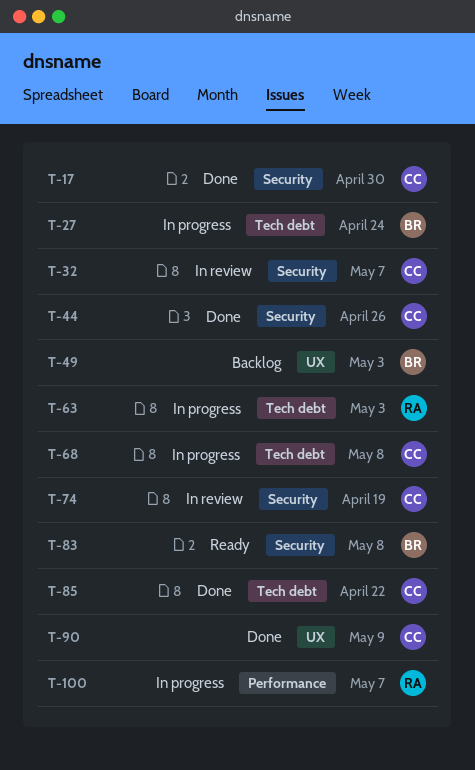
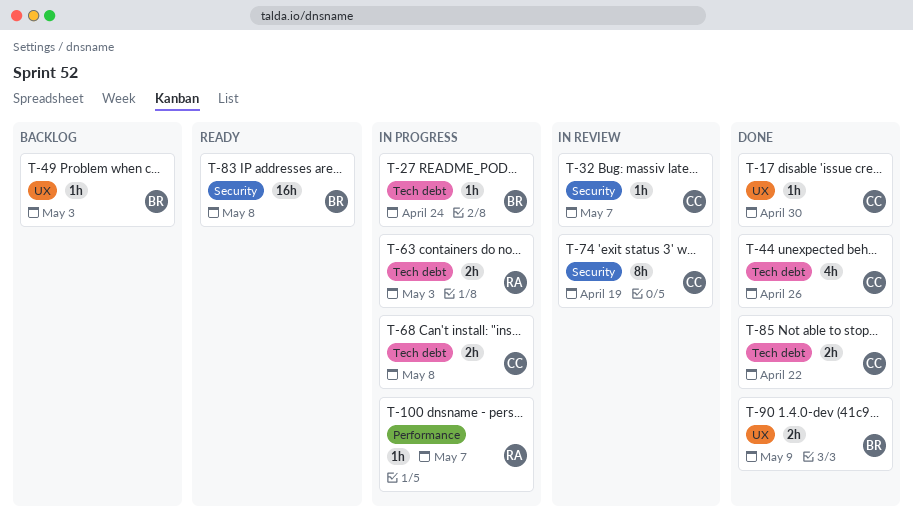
T-17, label: Security -> UX
T-44, label: Security -> Tech debt
T-90, owner: CC -> BR

